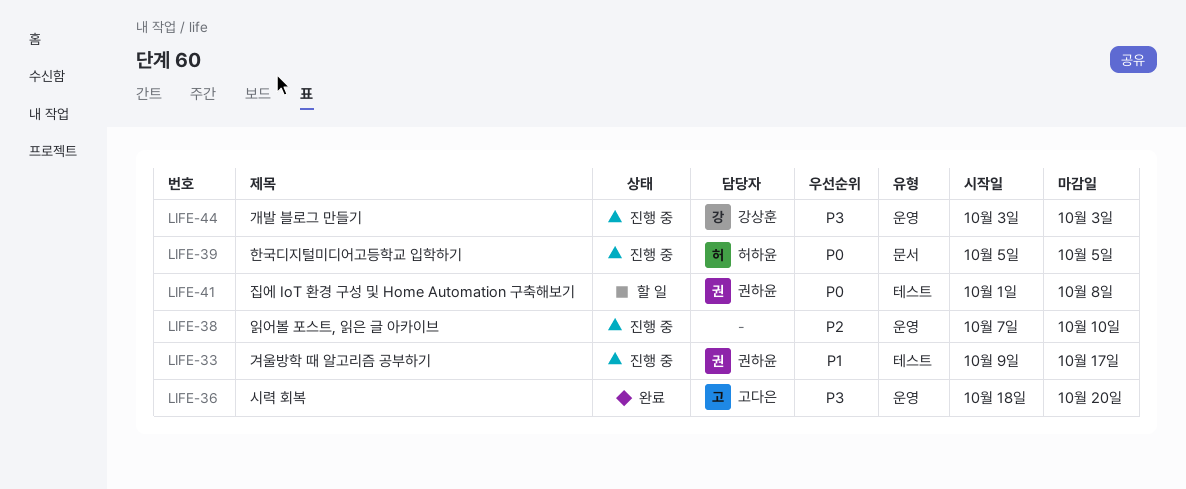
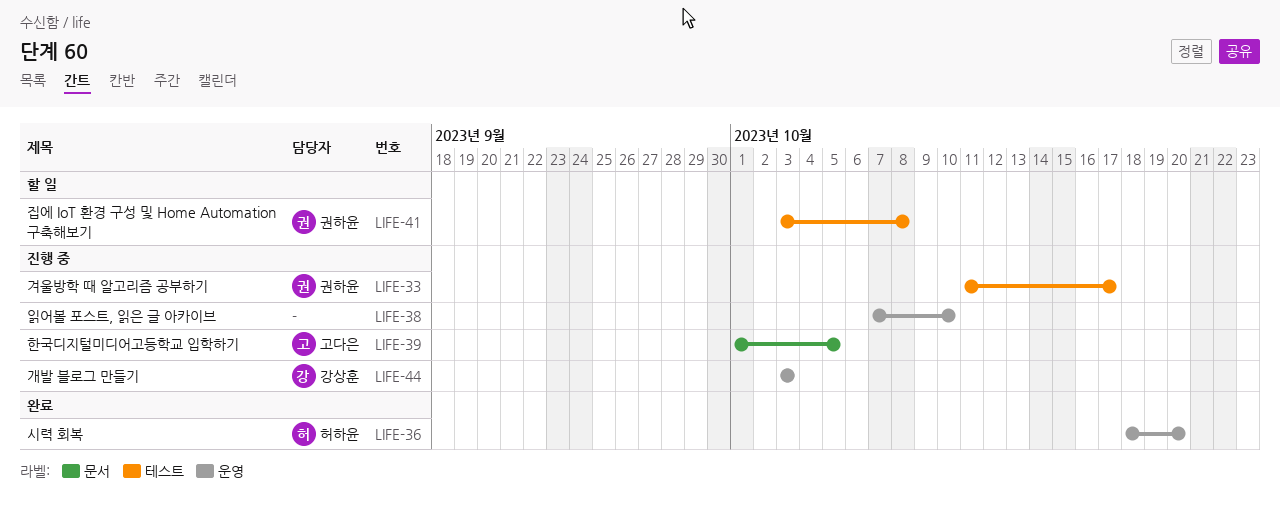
LIFE-33, start: Oct 9 -> Oct 11
LIFE-36, owner: 고다은 -> 허하윤
LIFE-39, owner: 허하윤 -> 고다은
LIFE-39, start: Oct 5 -> Oct 1
LIFE-41, start: Oct 1 -> Oct 3

